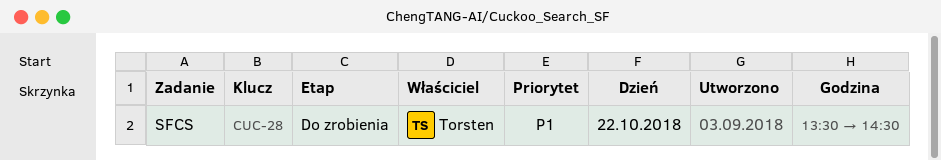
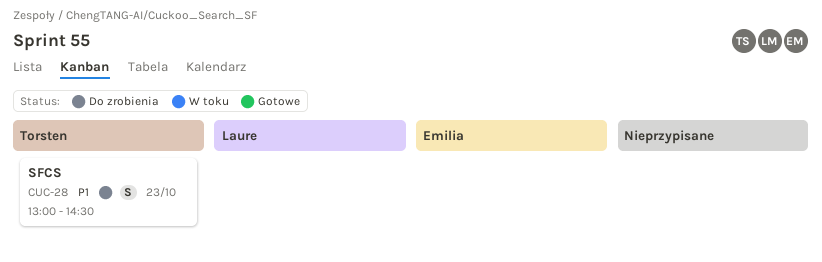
CUC-28, day: Oct 22 -> Oct 23
CUC-28, begins: 13:30 -> 13:00

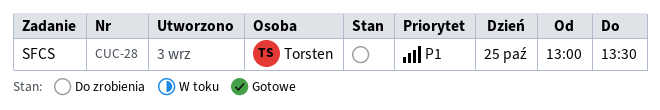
CUC-28, day: Oct 23 -> Oct 25
CUC-28, ends: 14:30 -> 13:30

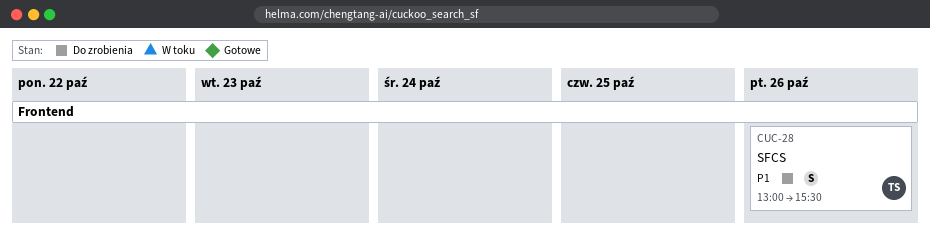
CUC-28, day: Oct 25 -> Oct 26
CUC-28, ends: 13:30 -> 15:30

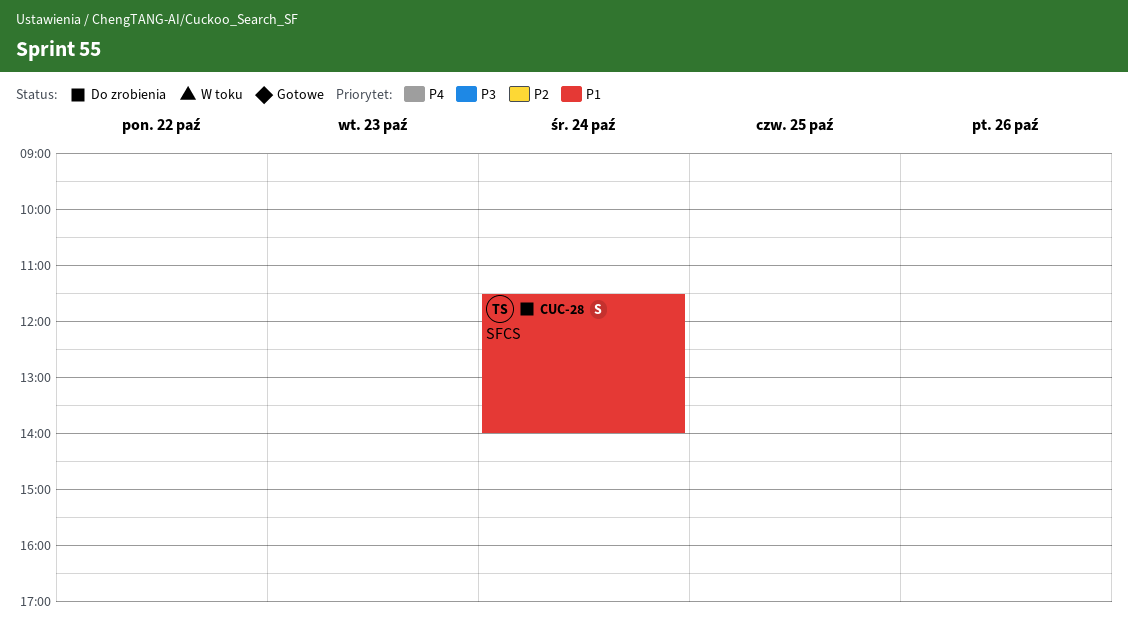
CUC-28, day: Oct 26 -> Oct 24
CUC-28, begins: 13:00 -> 11:30
CUC-28, ends: 15:30 -> 14:00

